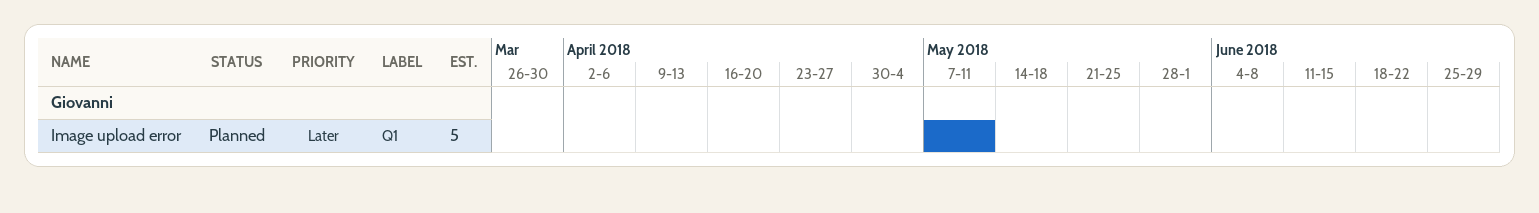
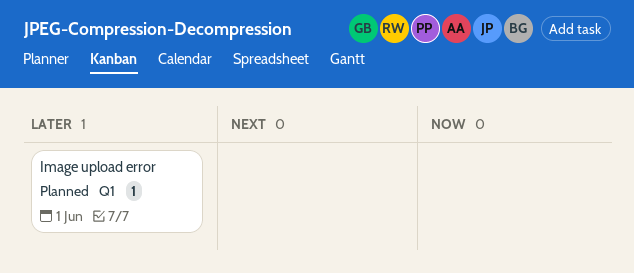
Image upload error, estimate: 5 -> 1
Image upload error, due: May 11 -> Jun 1

